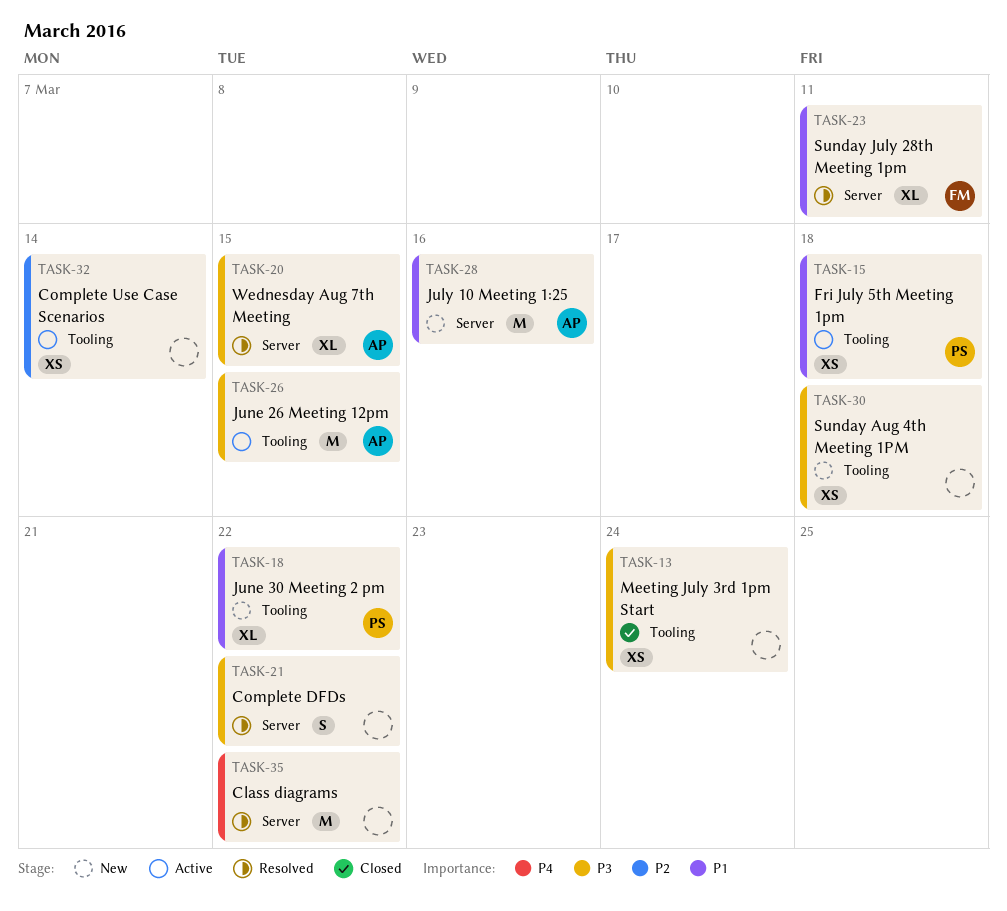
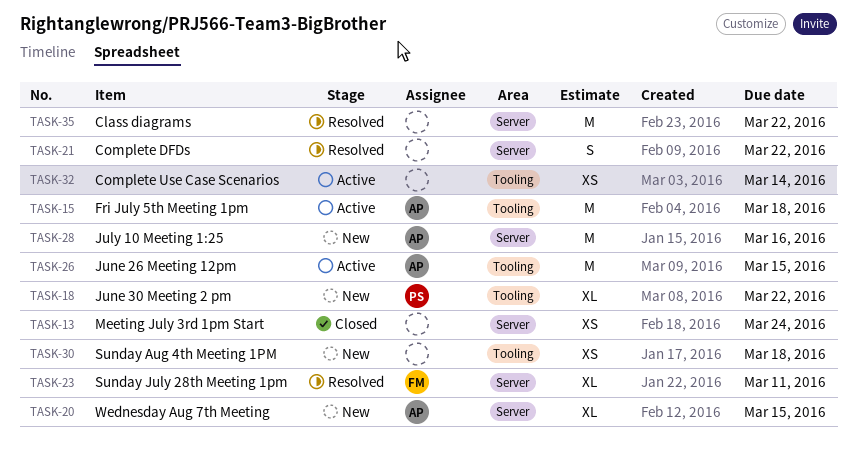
TASK-13, label: Tooling -> Server
TASK-15, owner: PS -> AP
TASK-15, estimate: XS -> M
TASK-20, status: Resolved -> New

